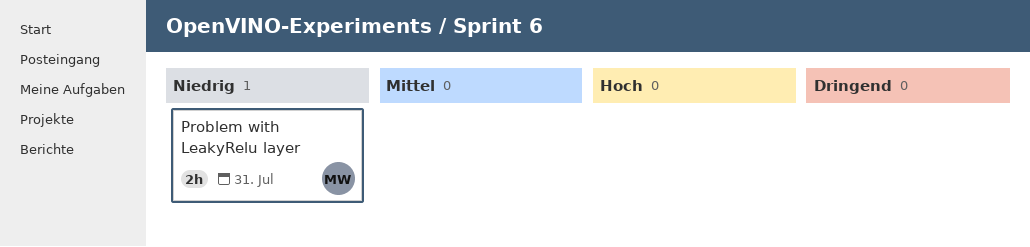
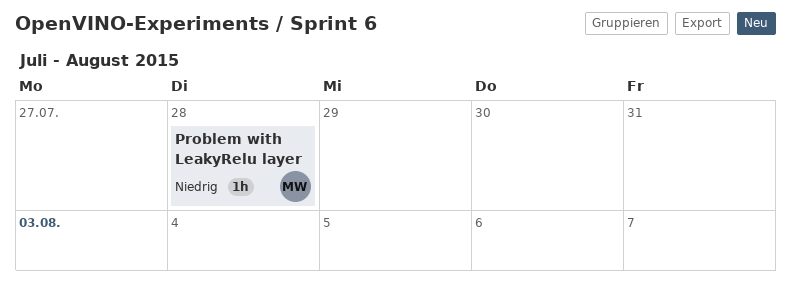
Problem with LeakyRelu layer, estimate: 2h -> 1h
Problem with LeakyRelu layer, due: Jul 31 -> Jul 28

